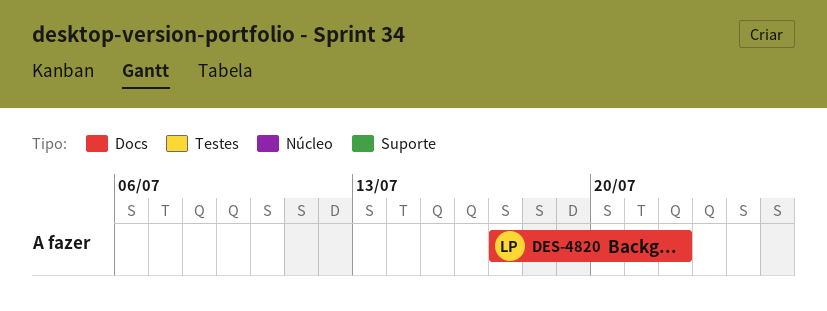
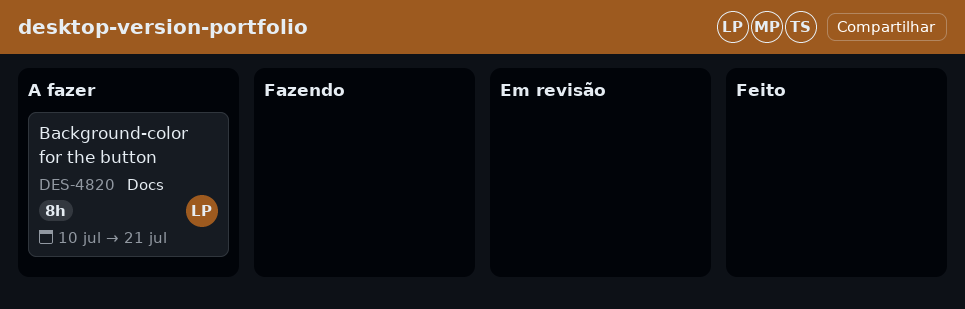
DES-4820, start: Jul 17 -> Jul 10
DES-4820, due: Jul 22 -> Jul 21

